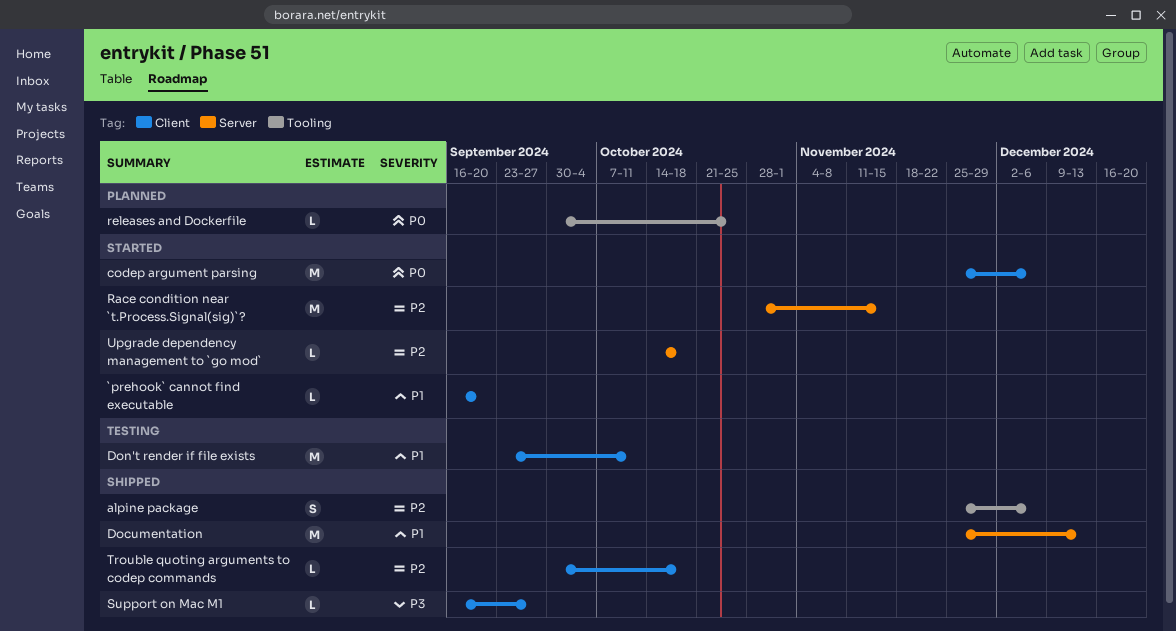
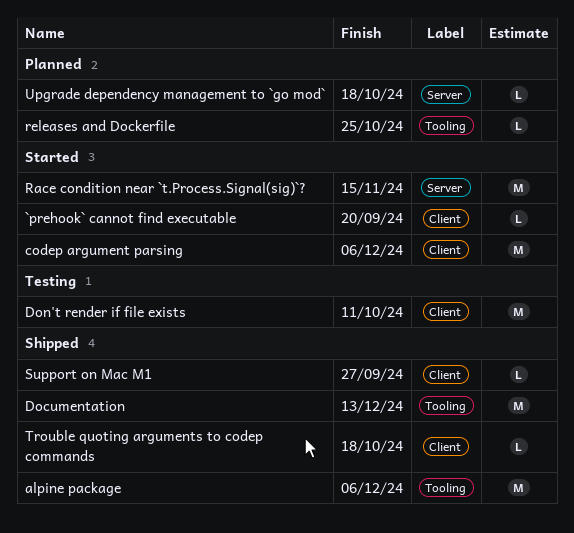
alpine package, estimate: S -> M
Documentation, label: Server -> Tooling
Upgrade dependency management to `go mod`, status: Started -> Planned

